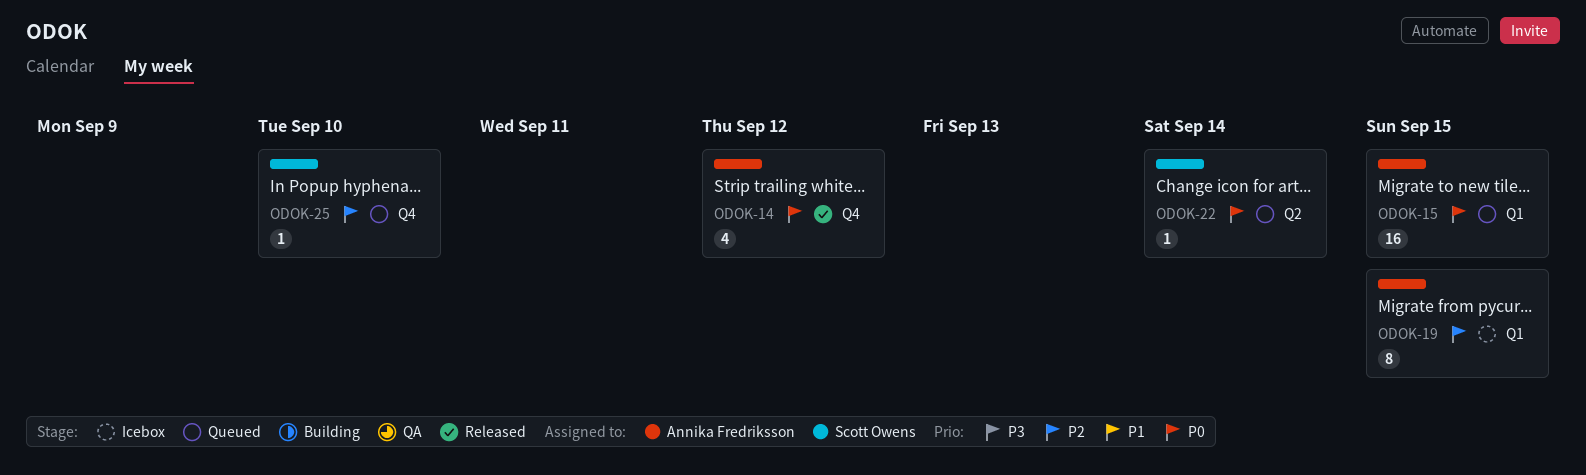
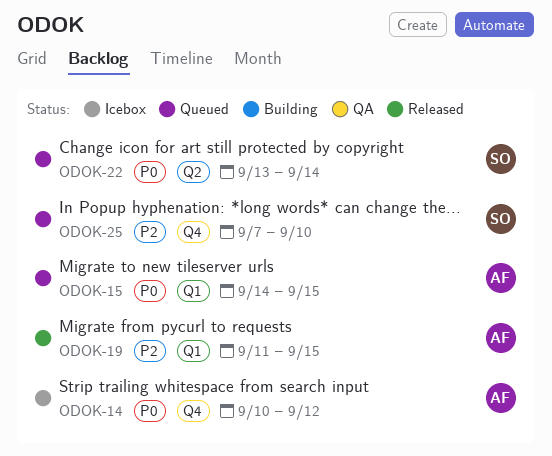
ODOK-14, status: Released -> Icebox
ODOK-19, status: Icebox -> Released

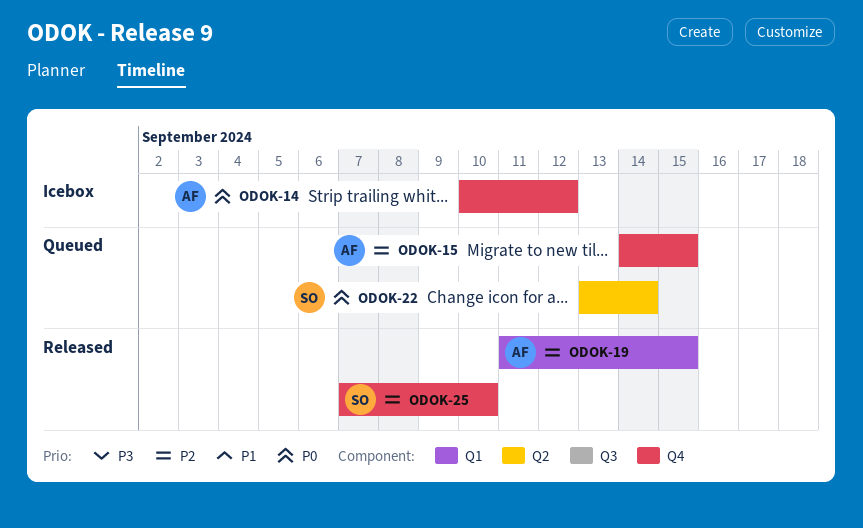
ODOK-15, priority: P0 -> P2
ODOK-15, label: Q1 -> Q4
ODOK-25, status: Queued -> Released

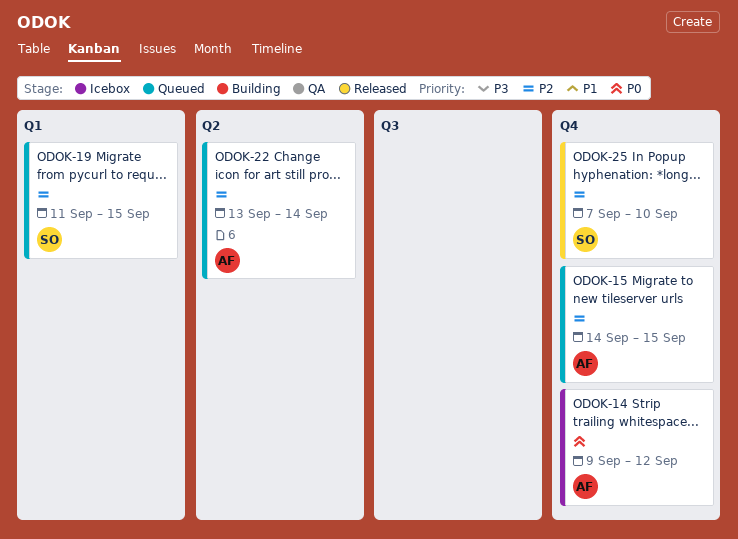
ODOK-14, start: Sep 10 -> Sep 9
ODOK-19, status: Released -> Queued
ODOK-19, owner: AF -> SO
ODOK-22, owner: SO -> AF
ODOK-22, priority: P0 -> P2

